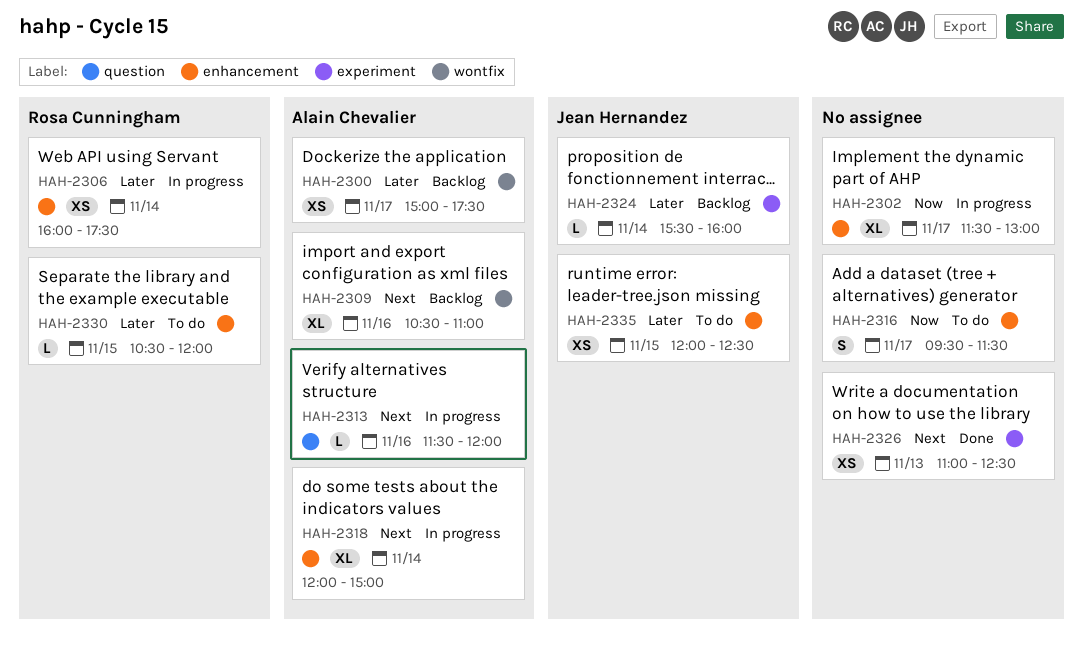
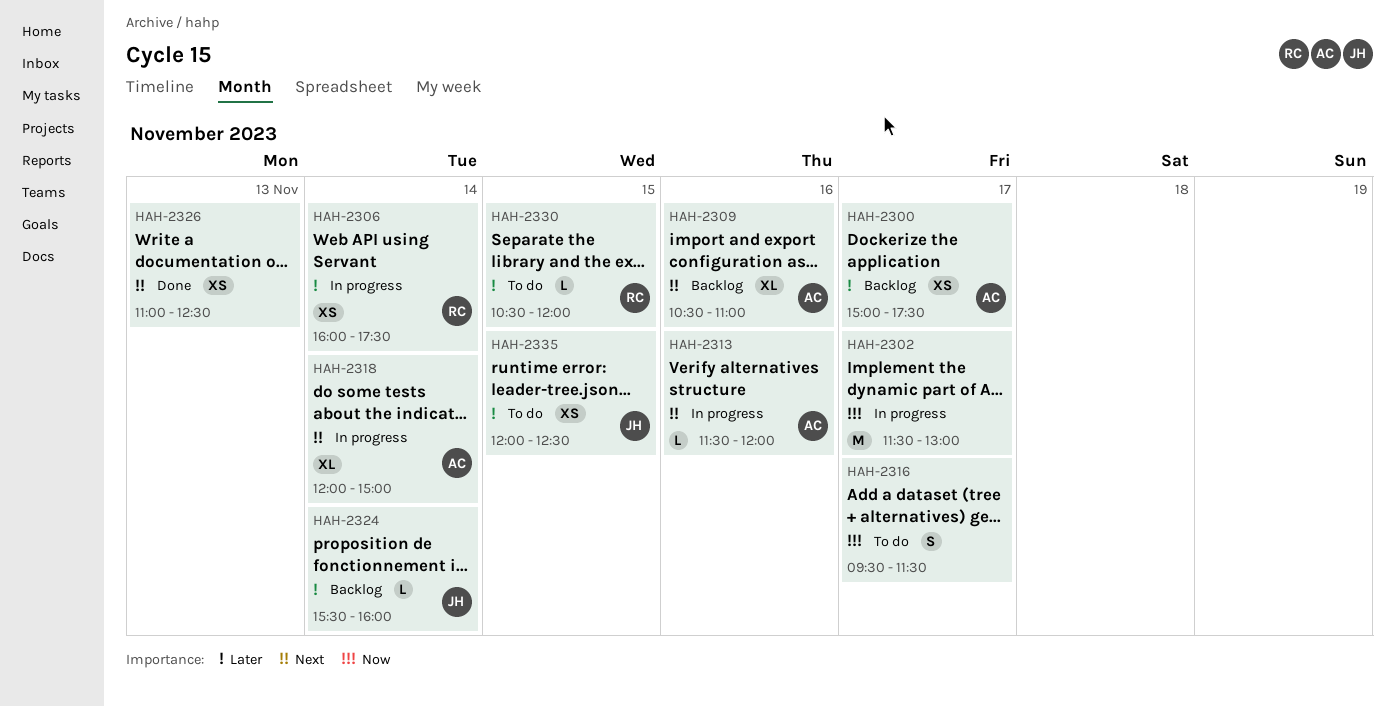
HAH-2302, estimate: XL -> M

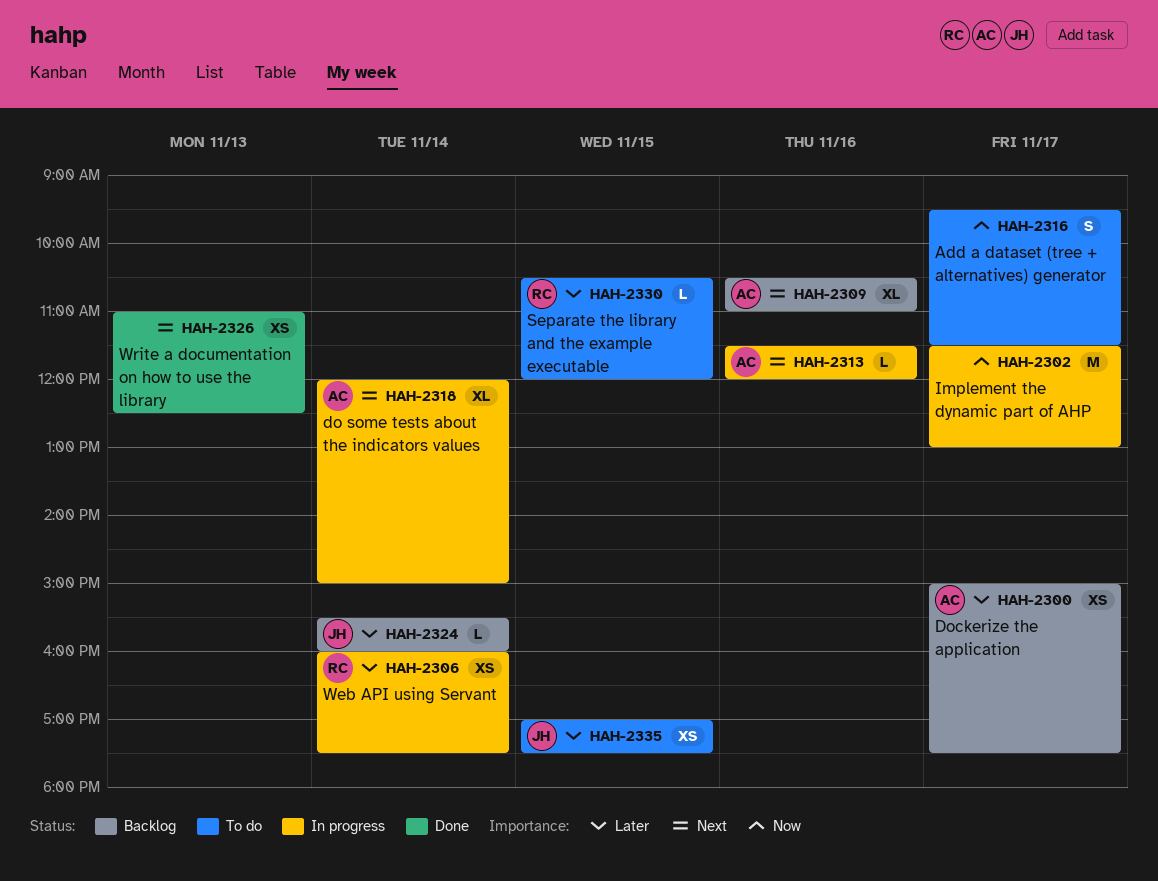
HAH-2335, begins: 12:00 -> 17:00
HAH-2335, ends: 12:30 -> 17:30

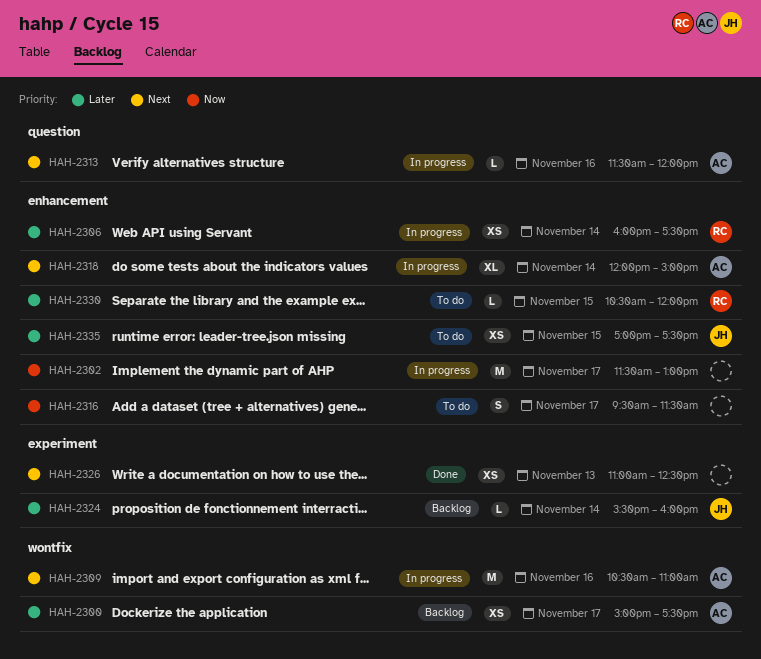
HAH-2309, status: Backlog -> In progress
HAH-2309, estimate: XL -> M

